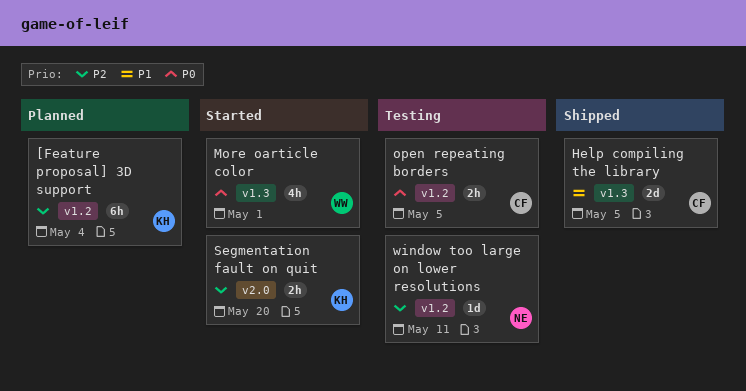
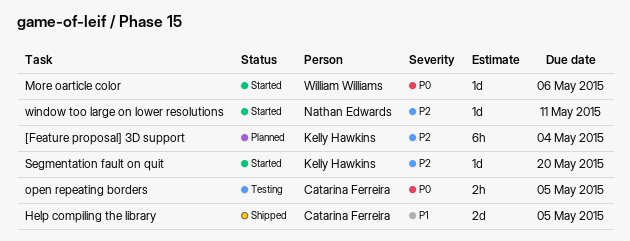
More oarticle color, estimate: 4h -> 1d
More oarticle color, due: May 1 -> May 6
Segmentation fault on quit, estimate: 2h -> 1d
window too large on lower resolutions, status: Testing -> Started

